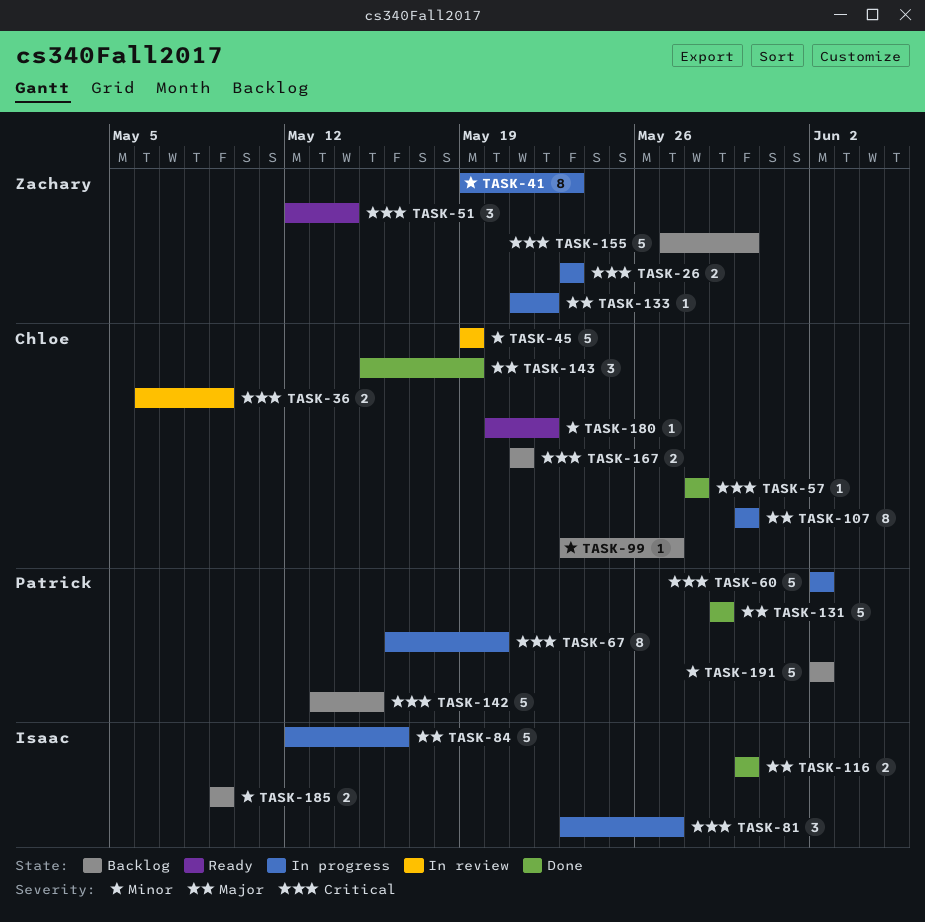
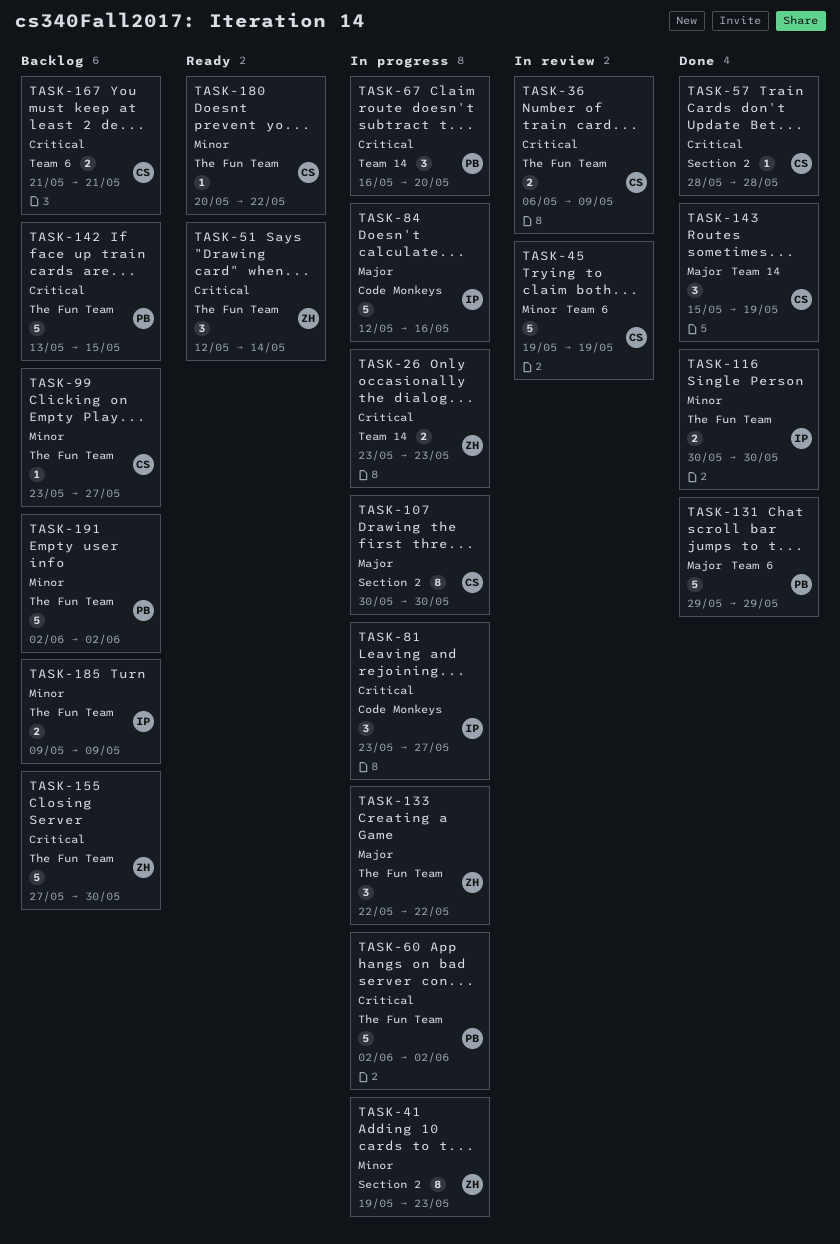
TASK-67, estimate: 8 -> 3
TASK-116, priority: Major -> Minor
TASK-133, estimate: 1 -> 3
TASK-133, start: May 21 -> May 22

